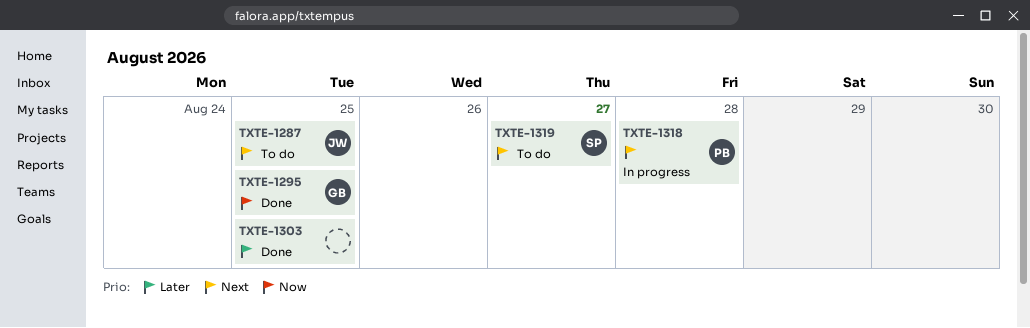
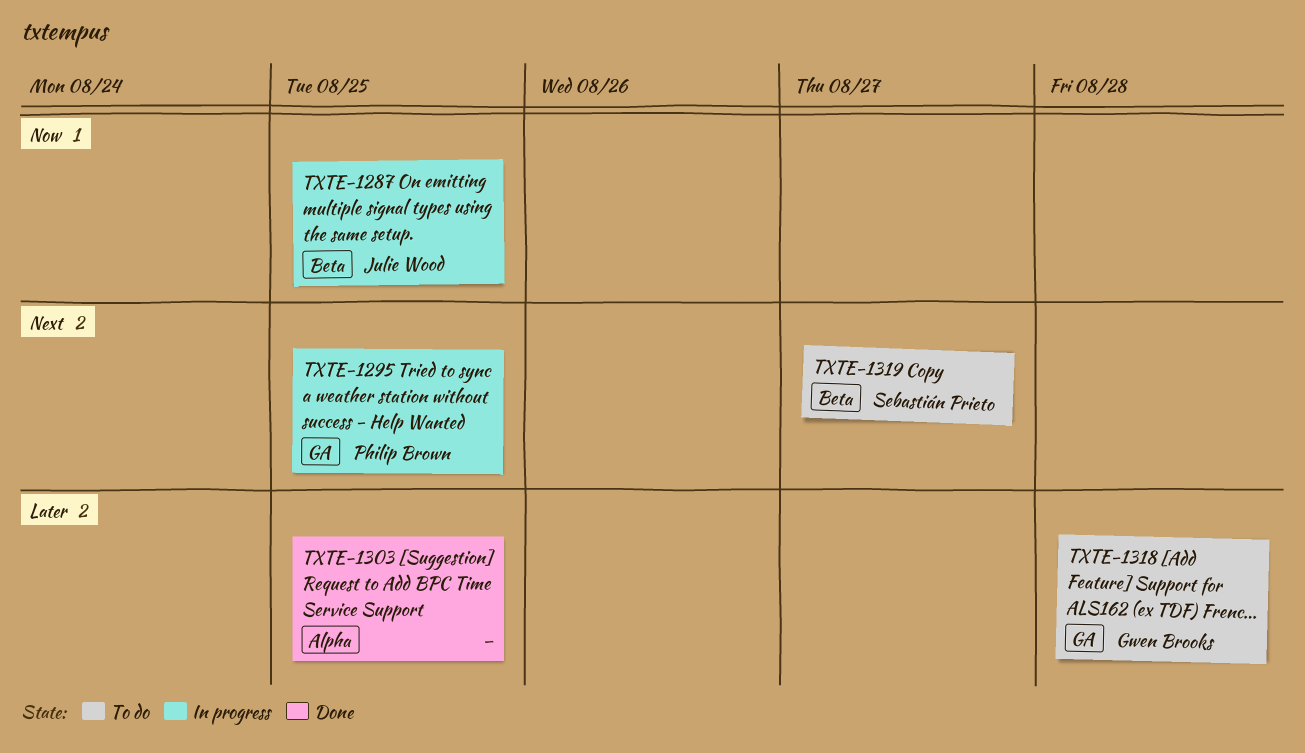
TXTE-1287, status: To do -> In progress
TXTE-1287, priority: Next -> Now
TXTE-1295, status: Done -> In progress
TXTE-1295, owner: Gwen Brooks -> Philip Brown
TXTE-1295, priority: Now -> Next
TXTE-1318, status: In progress -> To do
TXTE-1318, owner: Philip Brown -> Gwen Brooks
TXTE-1318, priority: Next -> Later

